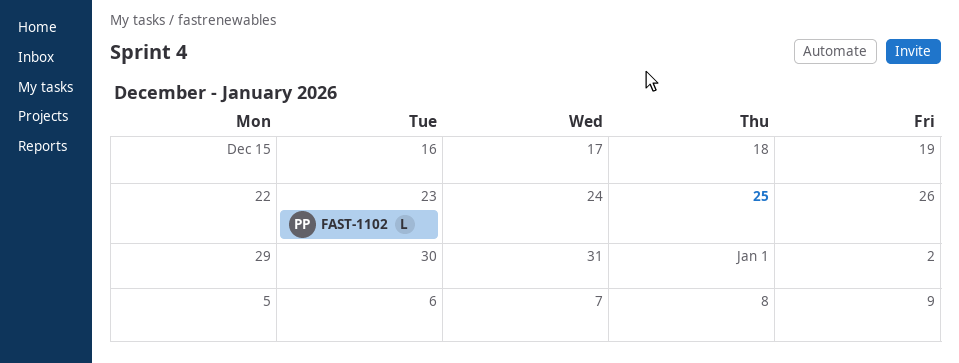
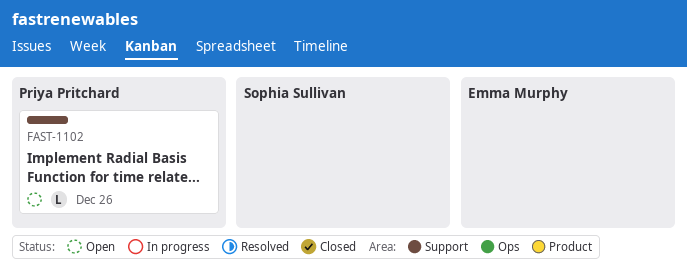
FAST-1102, due: Dec 23 -> Dec 26

